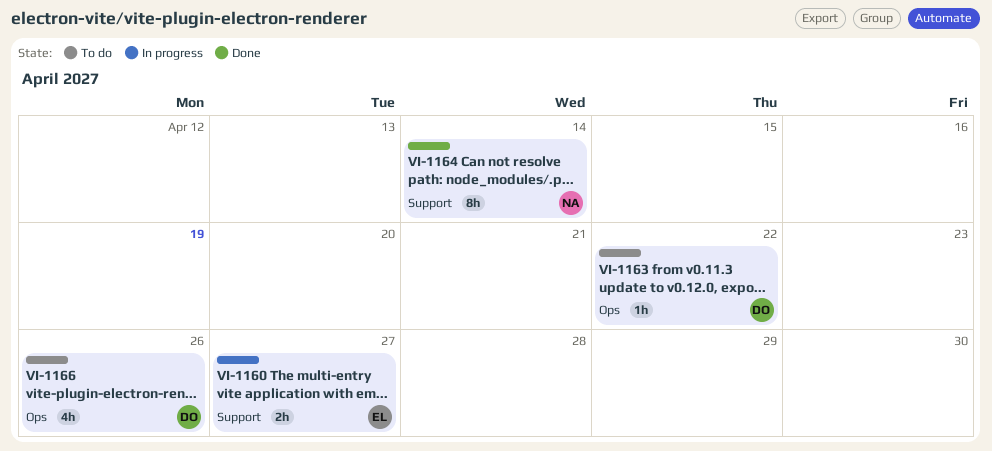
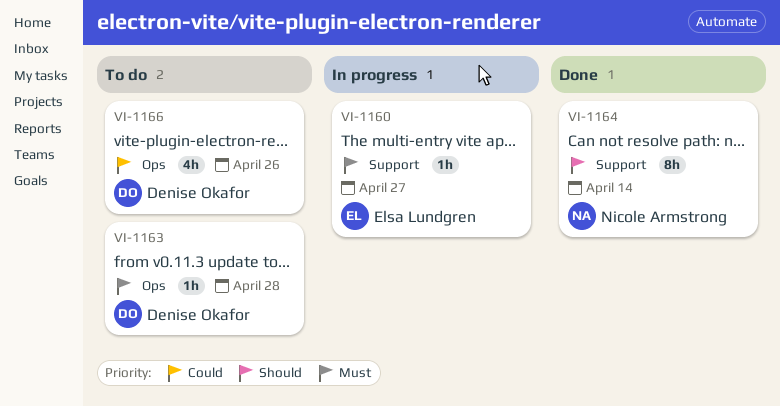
VI-1160, estimate: 2h -> 1h
VI-1163, due: Apr 22 -> Apr 28

